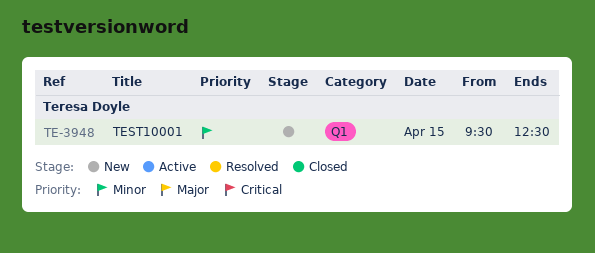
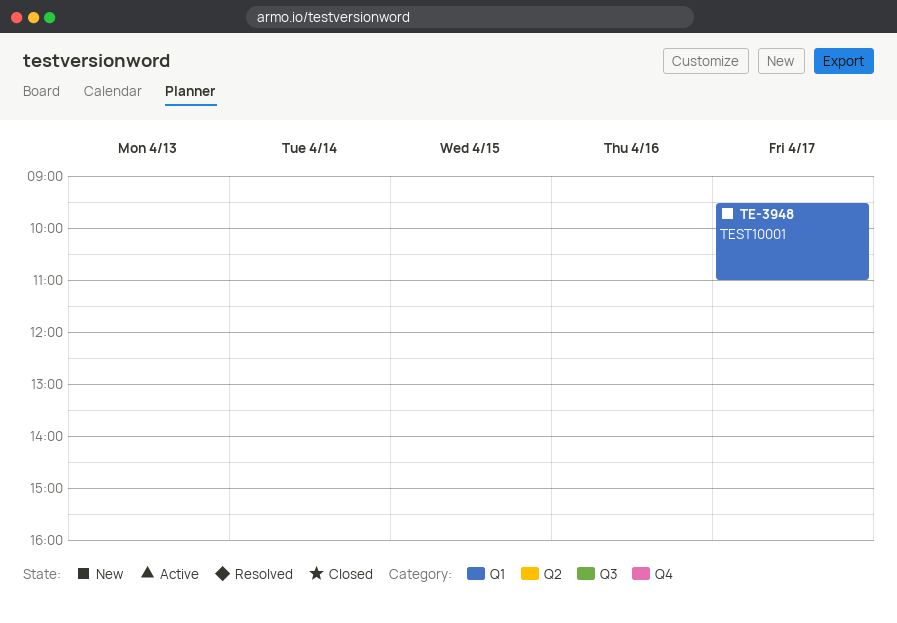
TE-3948, day: Apr 15 -> Apr 17
TE-3948, ends: 12:30 -> 11:00

